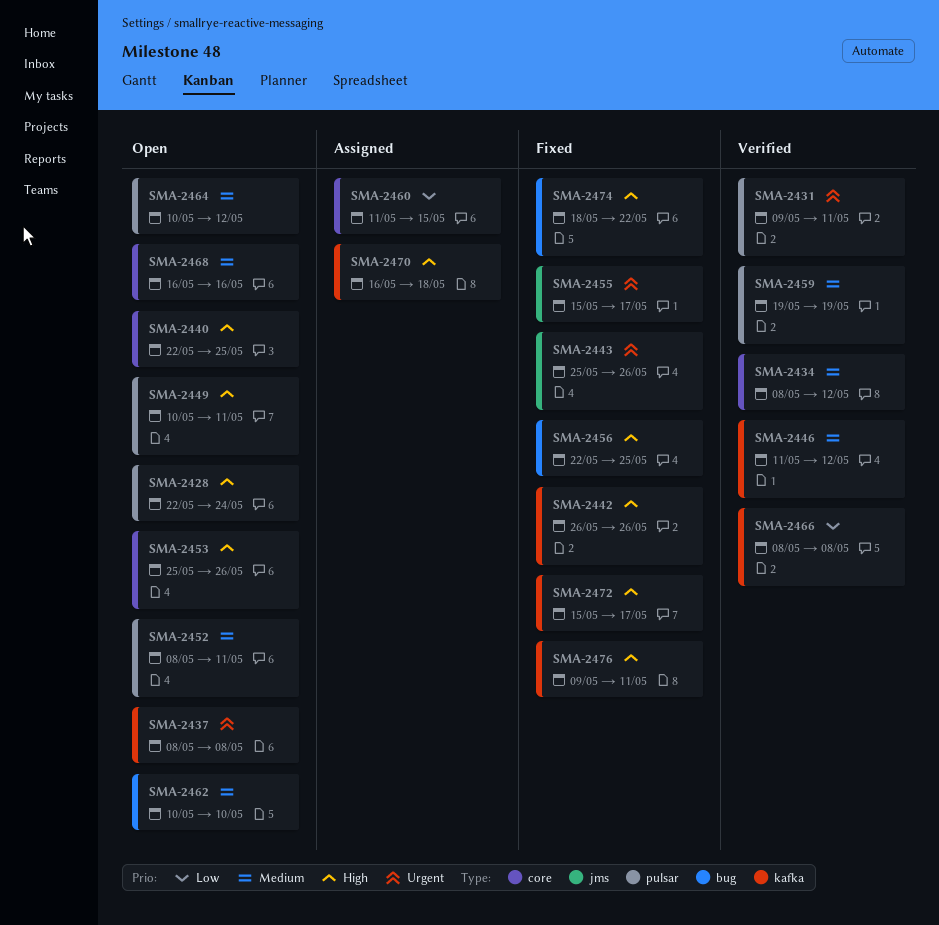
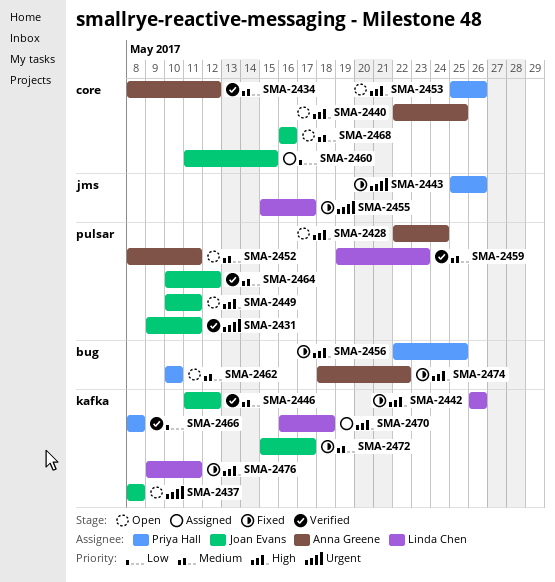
SMA-2459, due: May 19 -> May 23
SMA-2464, status: Open -> Verified
SMA-2472, priority: High -> Medium

